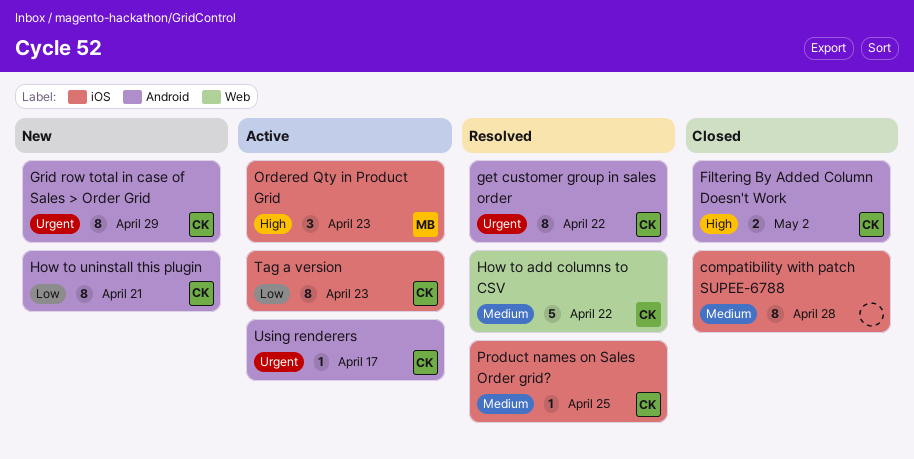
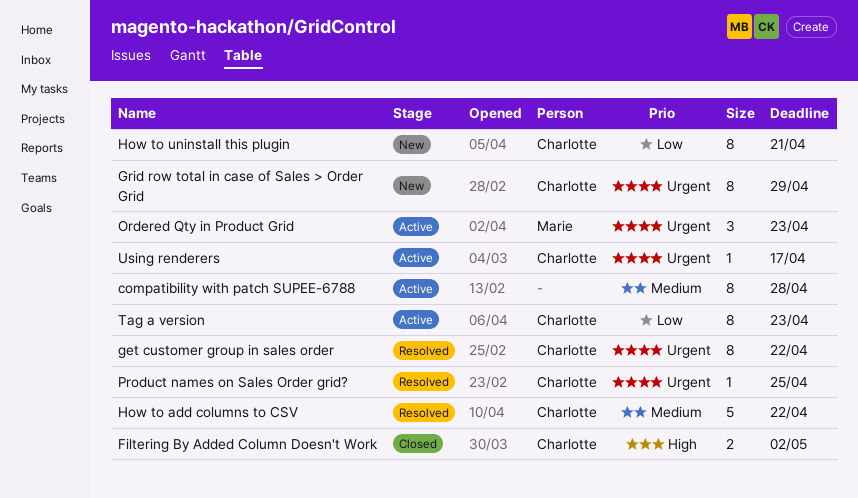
compatibility with patch SUPEE-6788, status: Closed -> Active
Ordered Qty in Product Grid, priority: High -> Urgent
Product names on Sales Order grid?, priority: Medium -> Urgent

